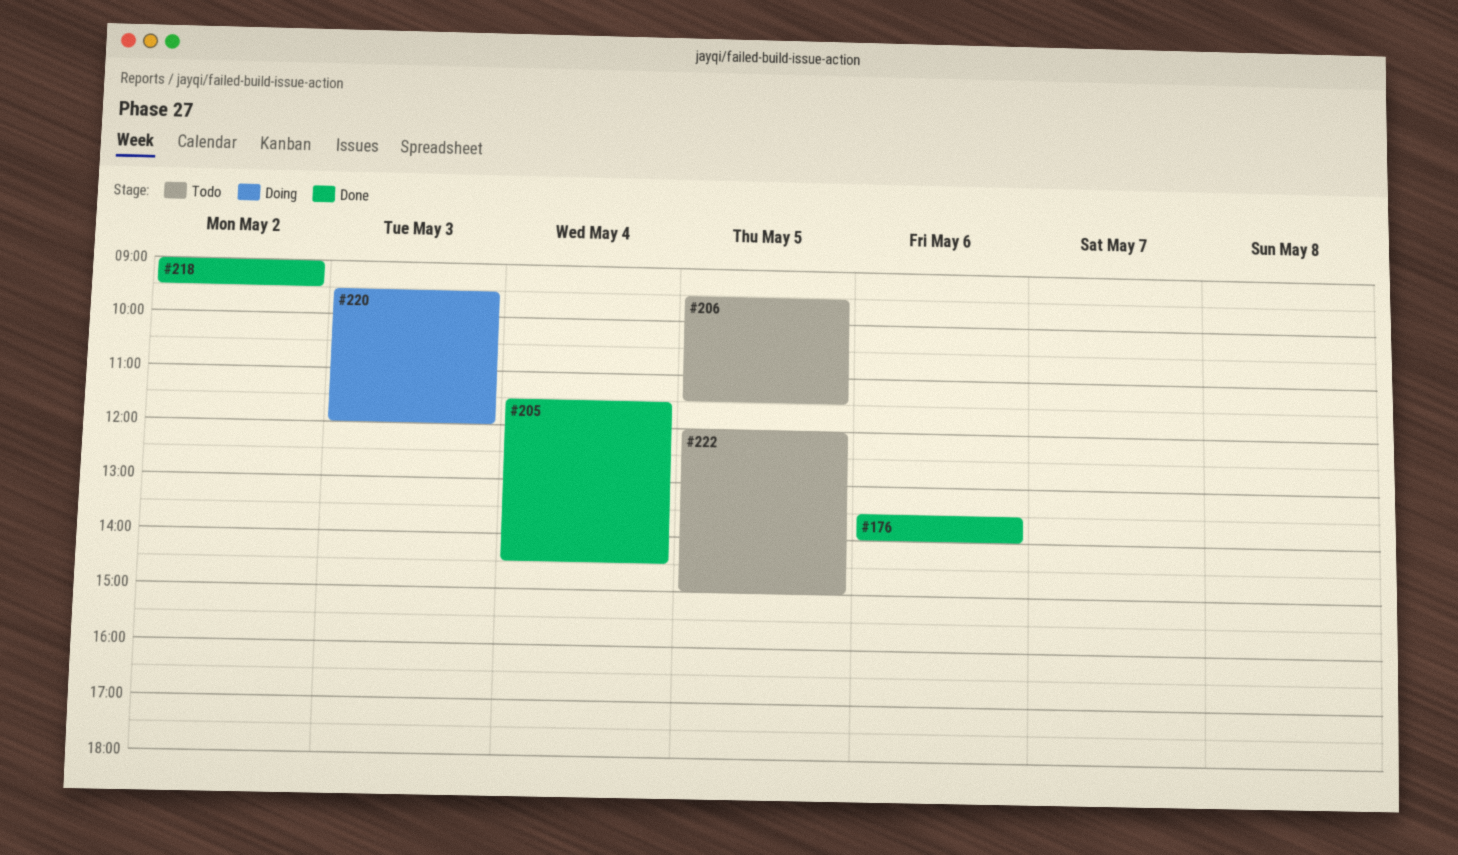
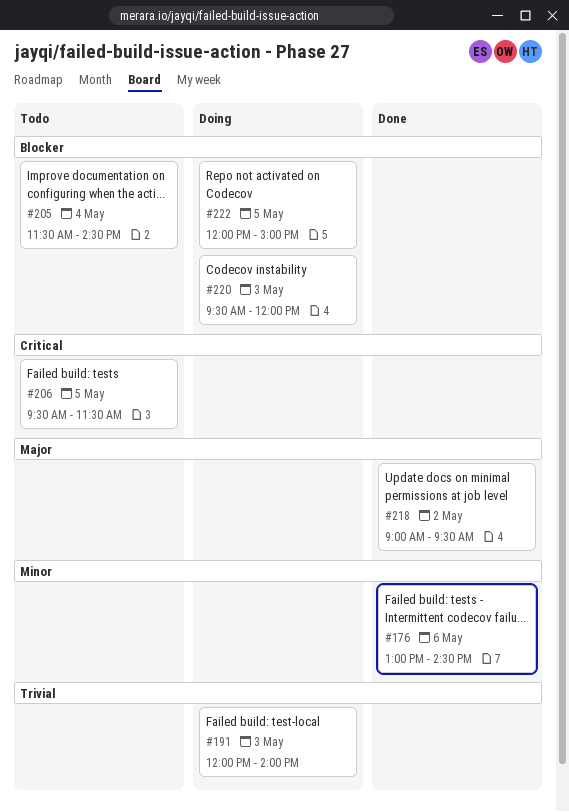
#176, begins: 13:30 -> 13:00
#176, ends: 14:00 -> 14:30
#191: none -> present
#205, status: Done -> Todo
#222, status: Todo -> Doing

